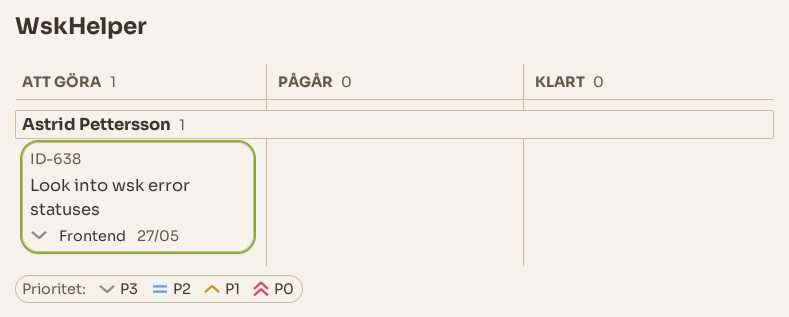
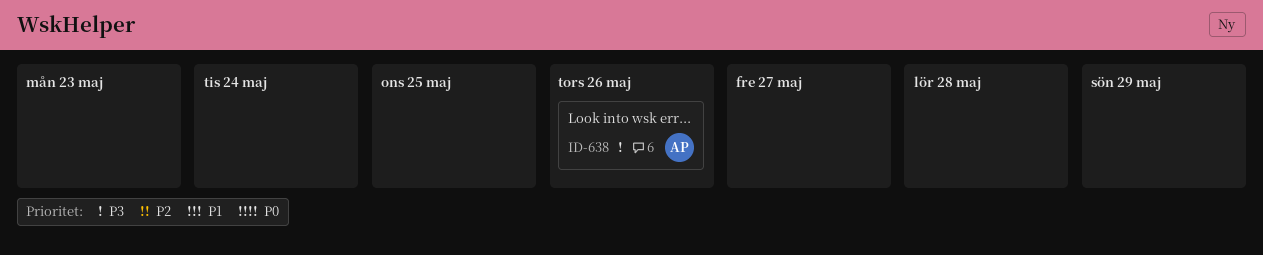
ID-638, due: May 27 -> May 26

